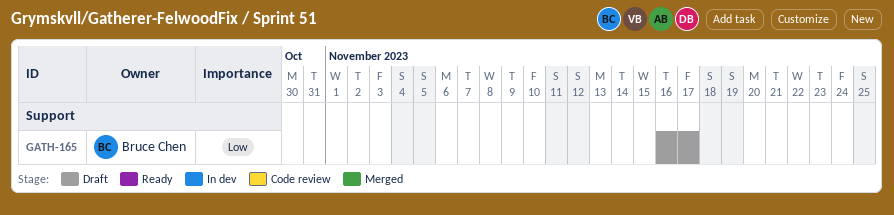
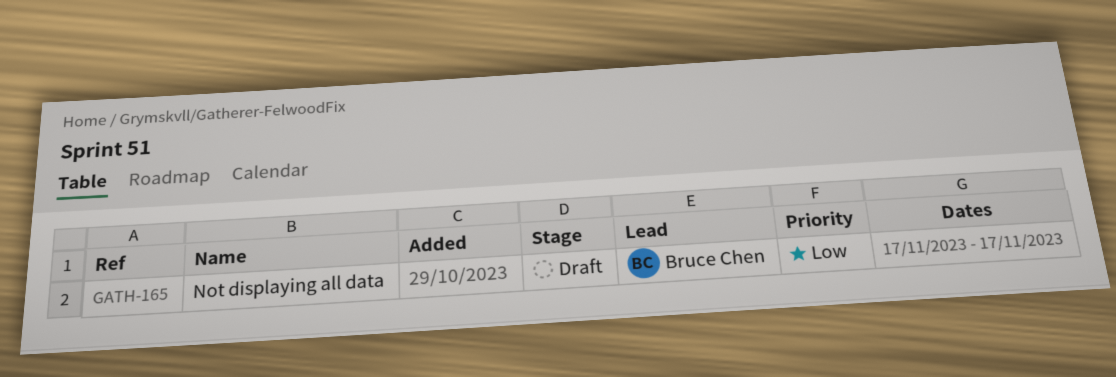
GATH-165, start: Nov 16 -> Nov 17

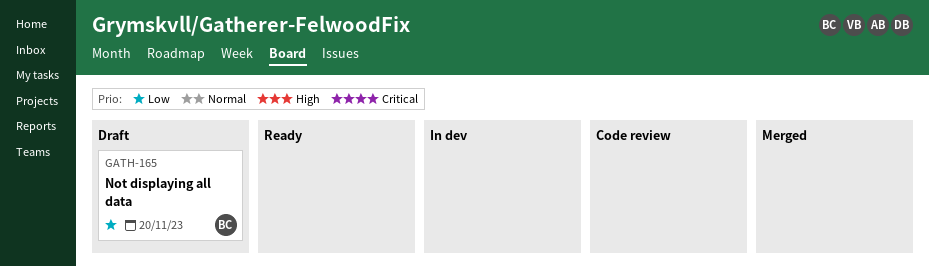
GATH-165, due: Nov 17 -> Nov 20

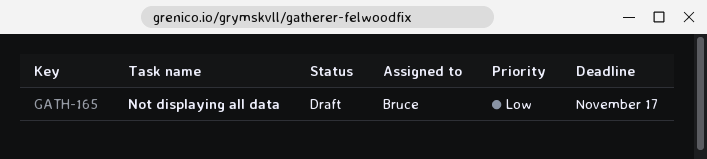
GATH-165, due: Nov 20 -> Nov 17

